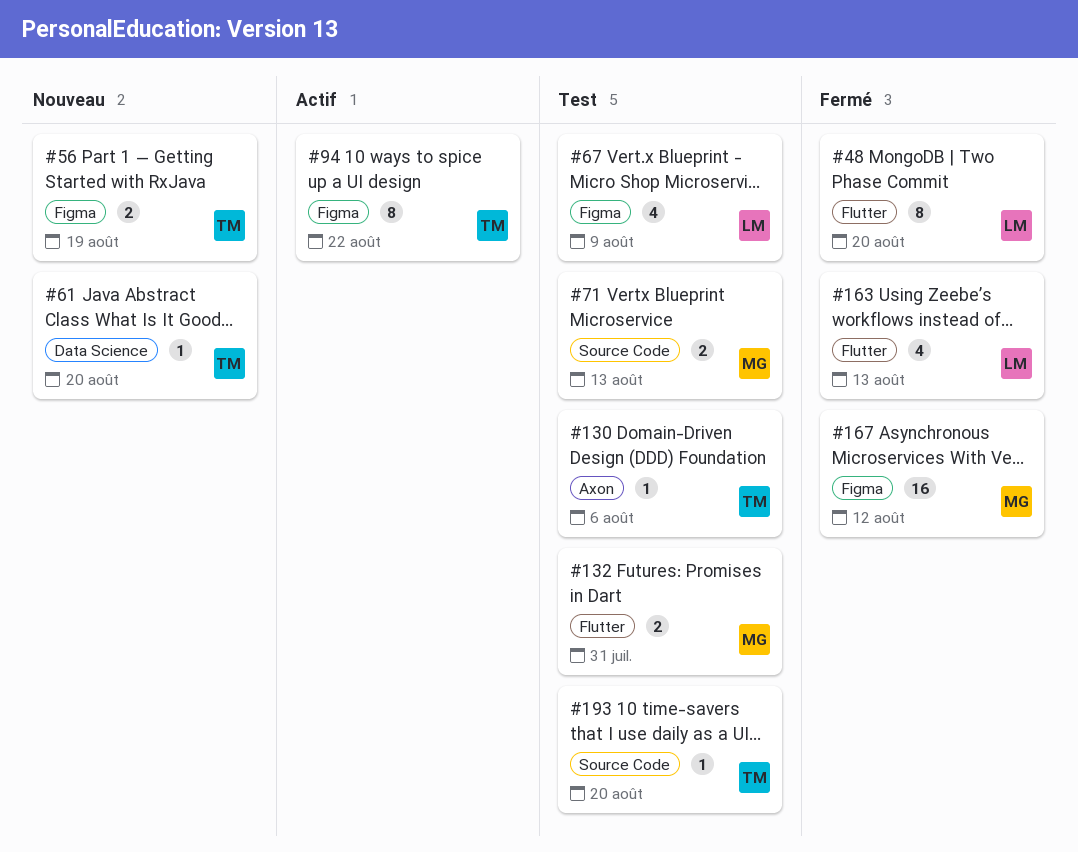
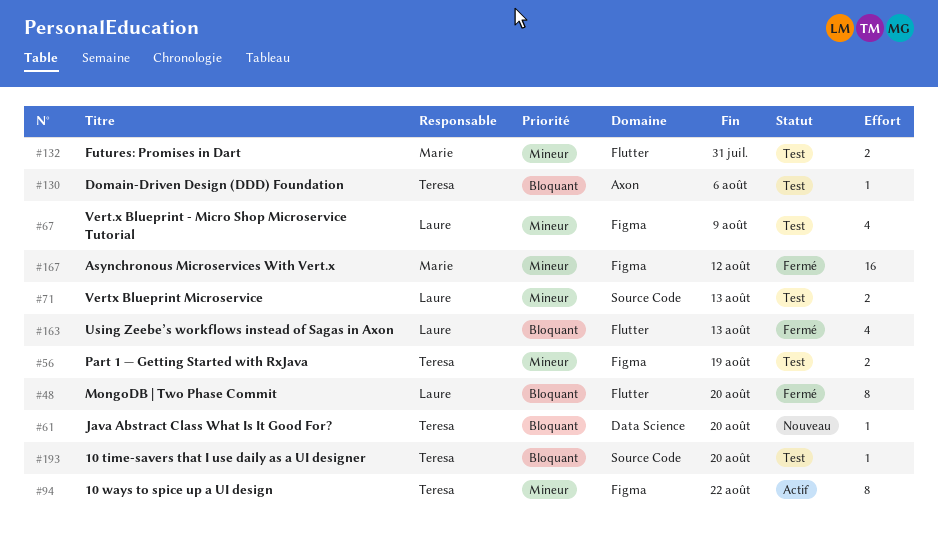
#56, status: Nouveau -> Test
#71, owner: Marie -> Laure

